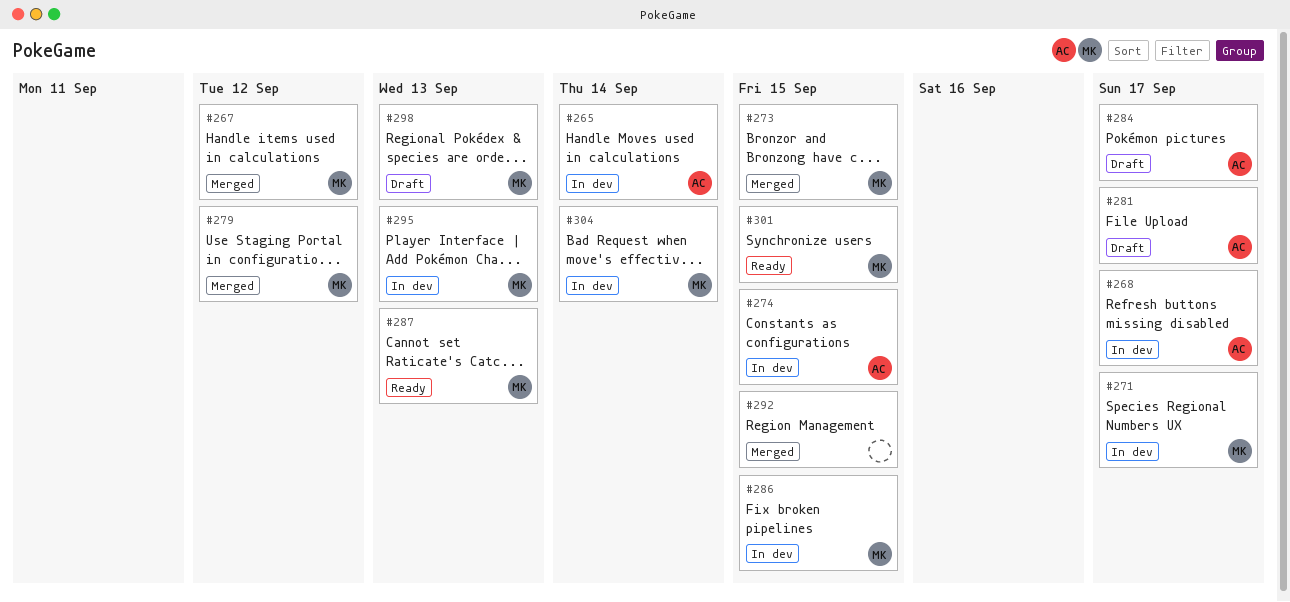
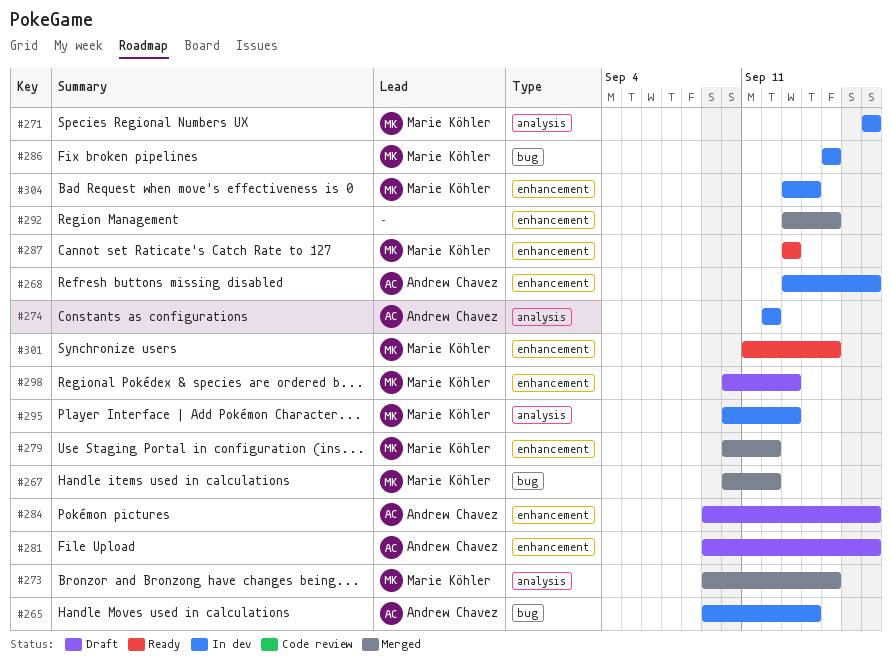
#274, due: Sep 15 -> Sep 12

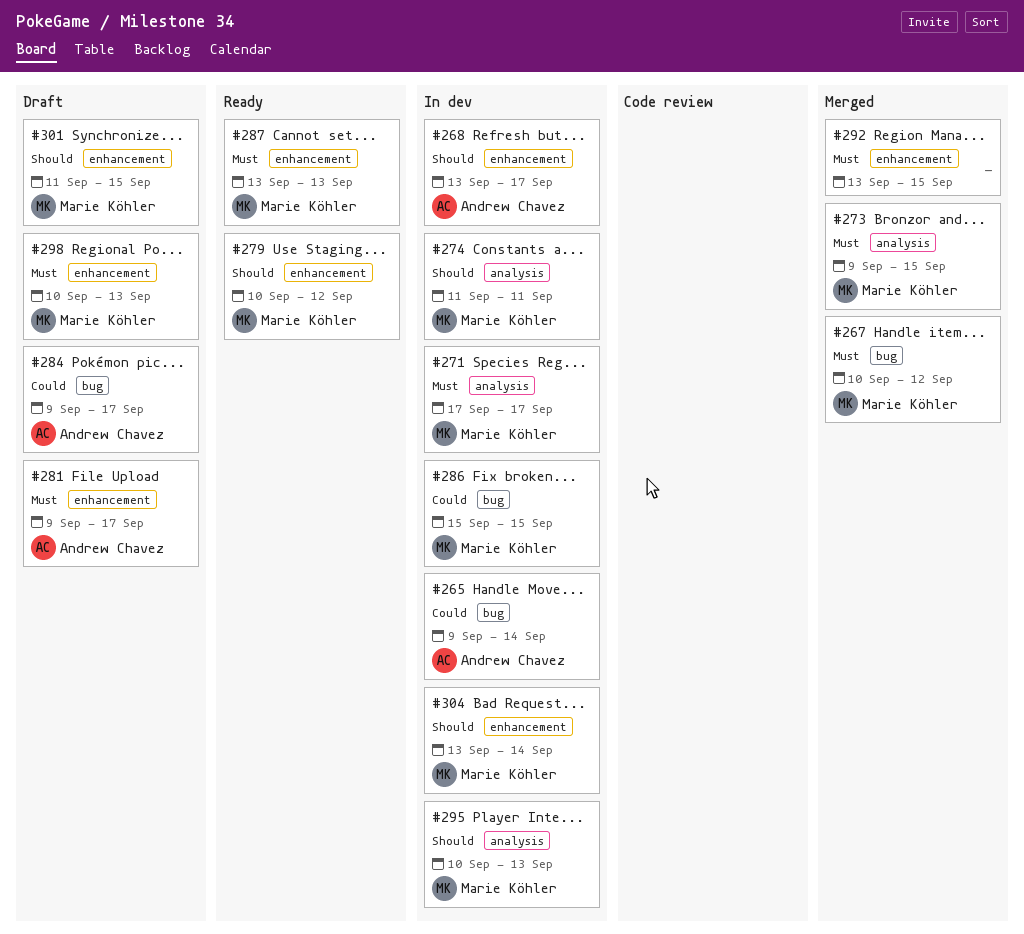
#274, owner: Andrew Chavez -> Marie Köhler
#274, start: Sep 12 -> Sep 11
#274, due: Sep 12 -> Sep 11
#279, status: Merged -> Ready
#284, label: enhancement -> bug
#301, status: Ready -> Draft

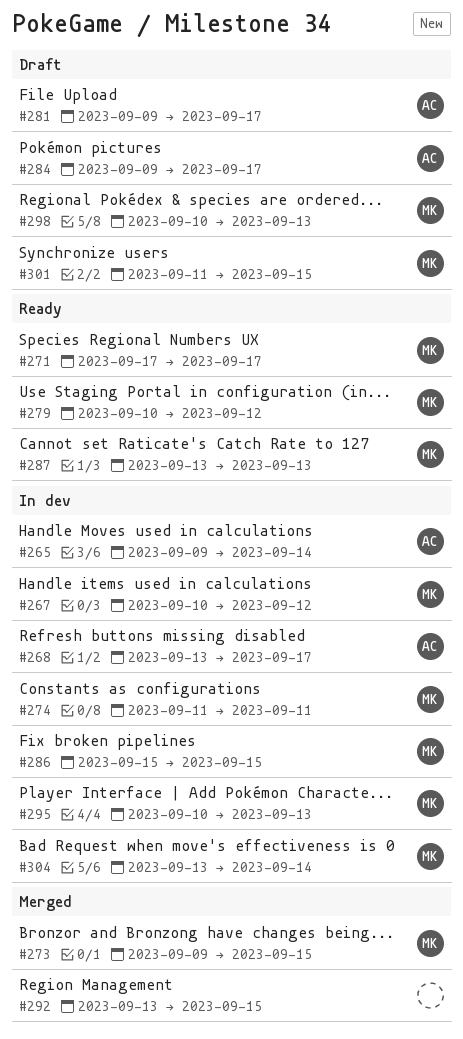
#267, status: Merged -> In dev
#271, status: In dev -> Ready

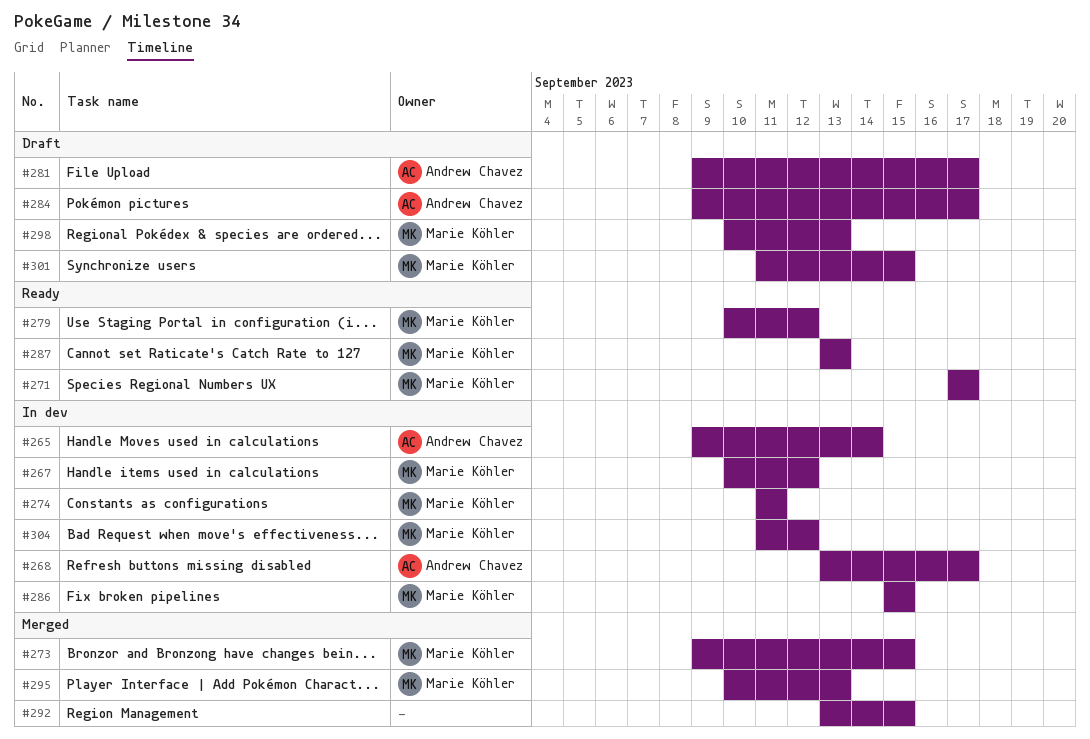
#295, status: In dev -> Merged
#304, start: Sep 13 -> Sep 11
#304, due: Sep 14 -> Sep 12

